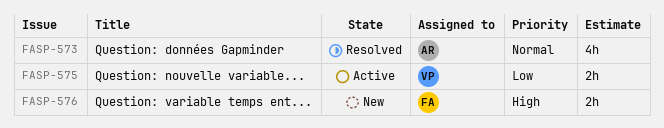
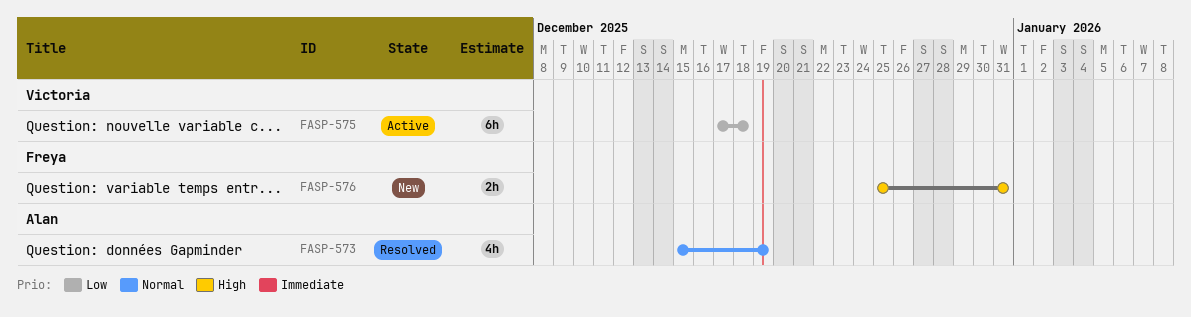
FASP-575, estimate: 2h -> 6h

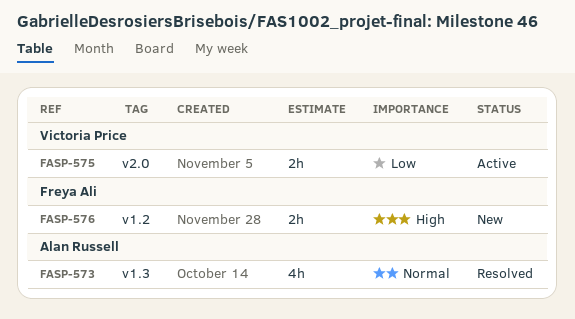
FASP-575, estimate: 6h -> 2h

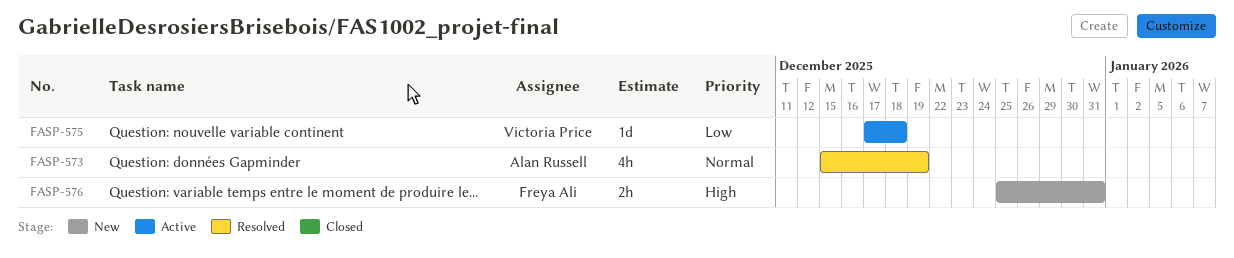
FASP-575, estimate: 2h -> 1d

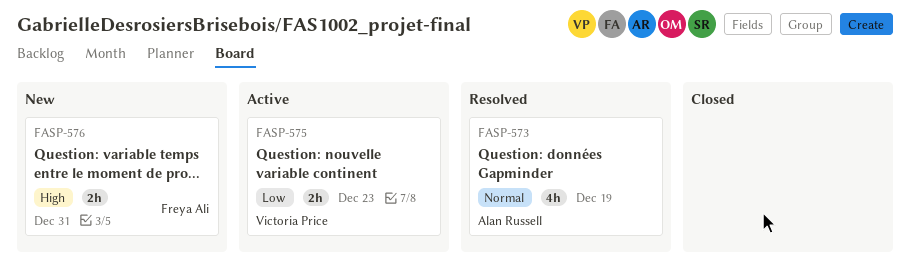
FASP-575, estimate: 1d -> 2h
FASP-575, due: Dec 18 -> Dec 23

